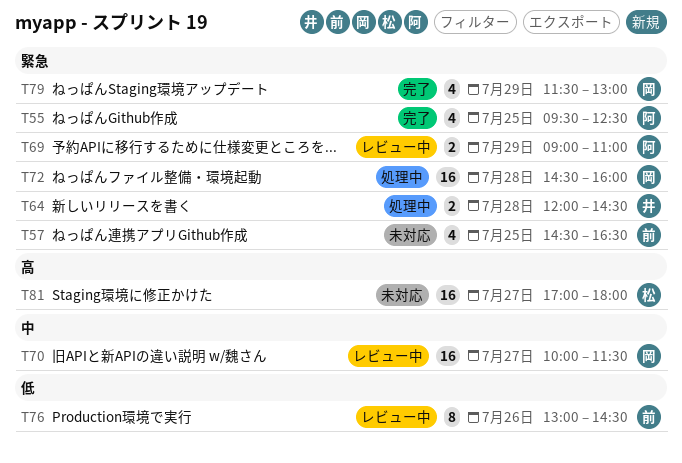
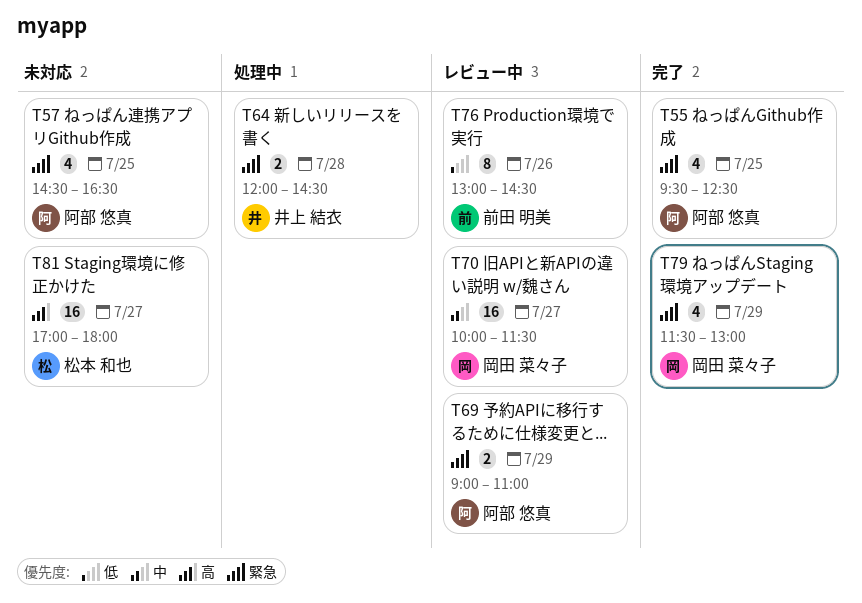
T57, owner: 前田 明美 -> 阿部 悠真
T72: present -> none

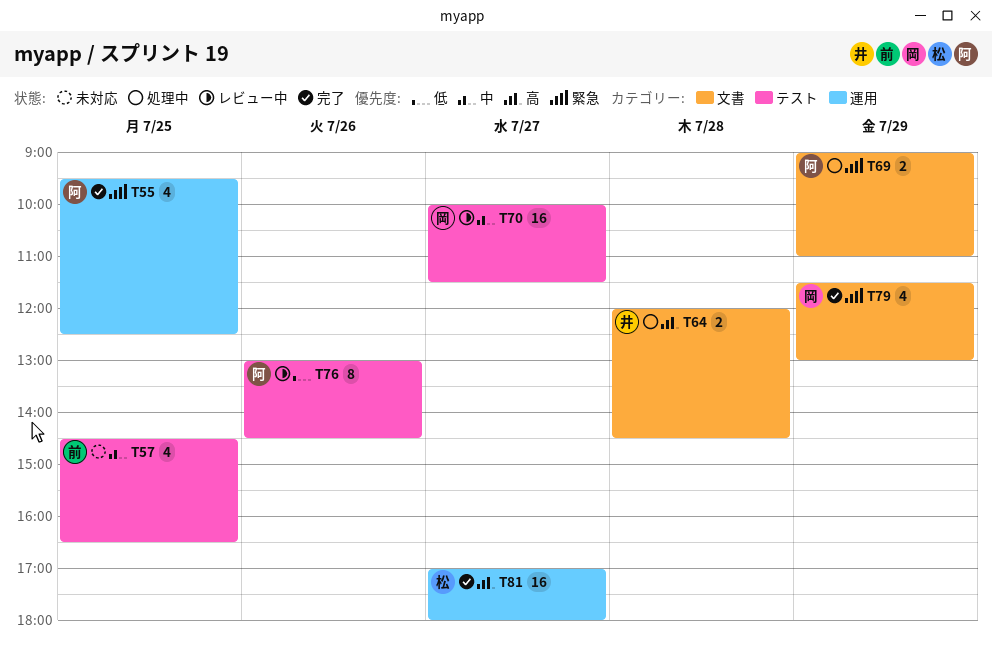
T57, owner: 阿部 悠真 -> 前田 明美
T57, priority: 緊急 -> 中
T64, priority: 緊急 -> 高
T69, status: レビュー中 -> 処理中
T76, owner: 前田 明美 -> 阿部 悠真
T81, status: 未対応 -> 完了

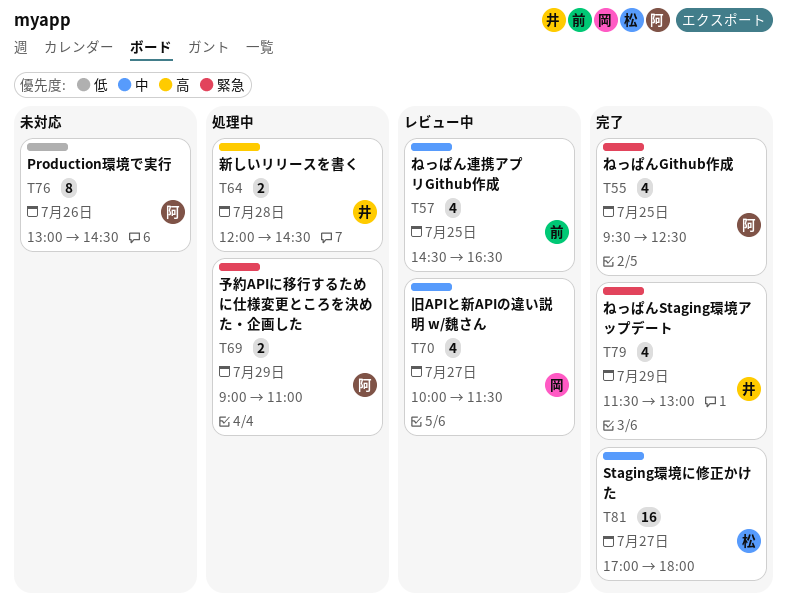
T57, status: 未対応 -> レビュー中
T70, estimate: 16 -> 4
T76, status: レビュー中 -> 未対応
T79, owner: 岡 -> 井
T81, priority: 高 -> 中

